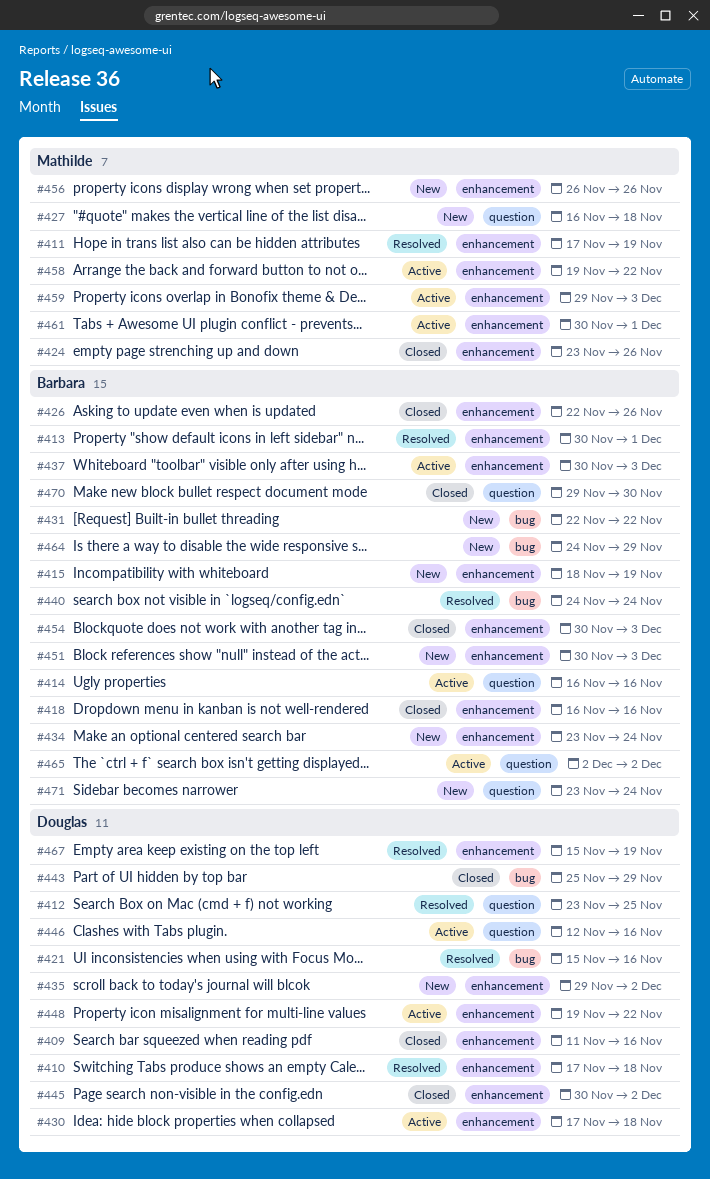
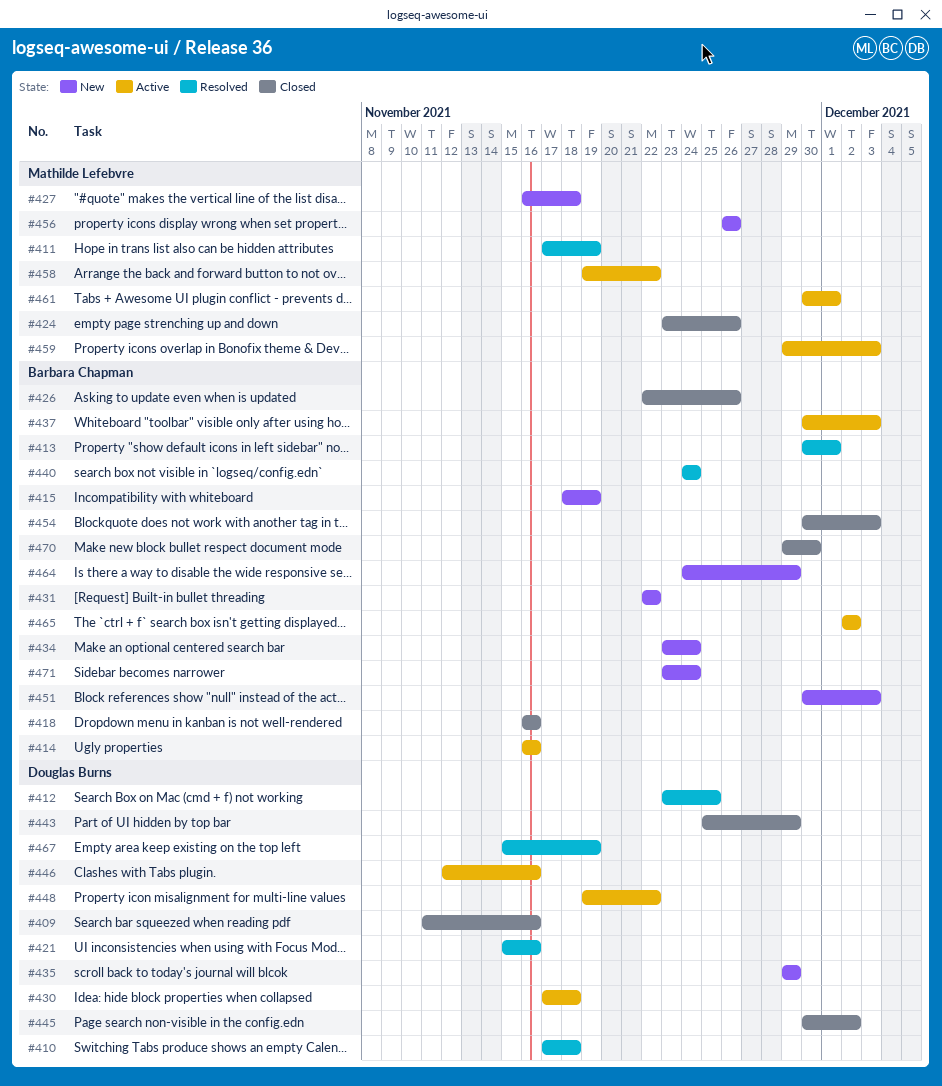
#435, due: Dec 2 -> Nov 29

